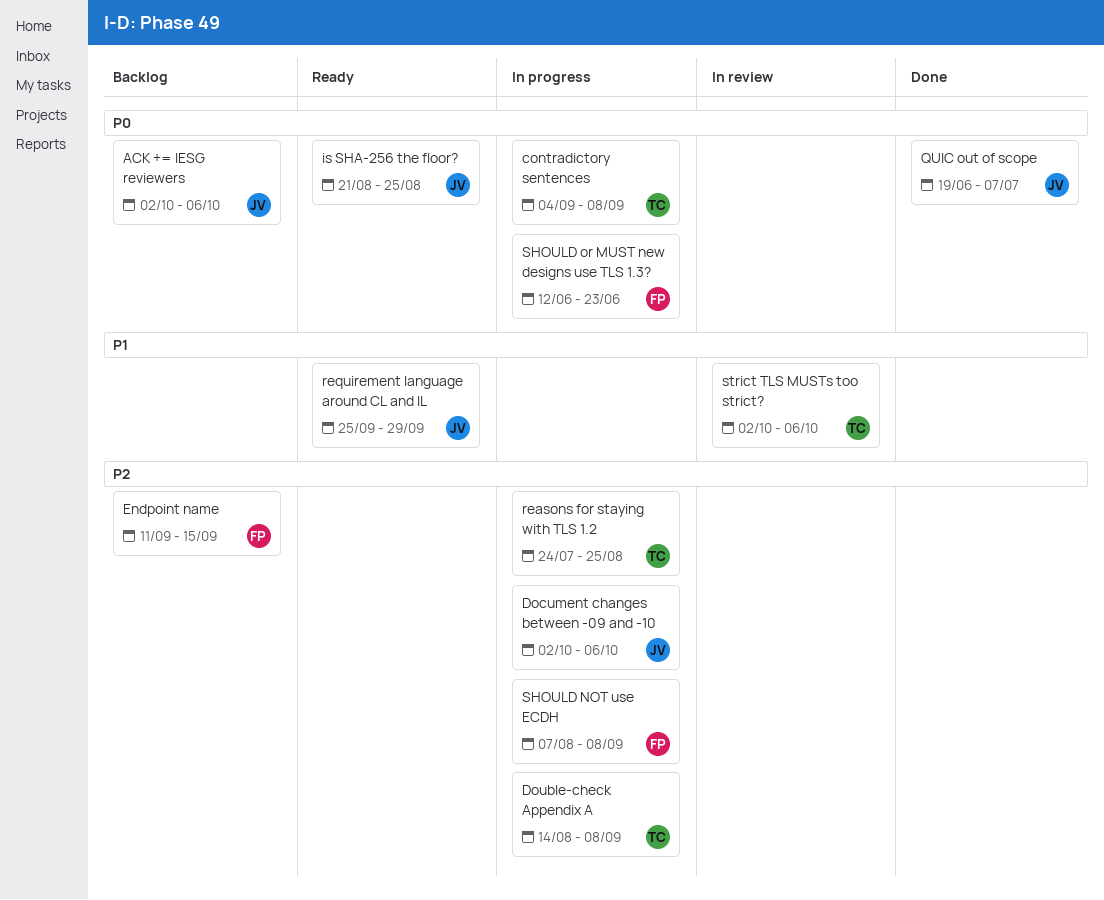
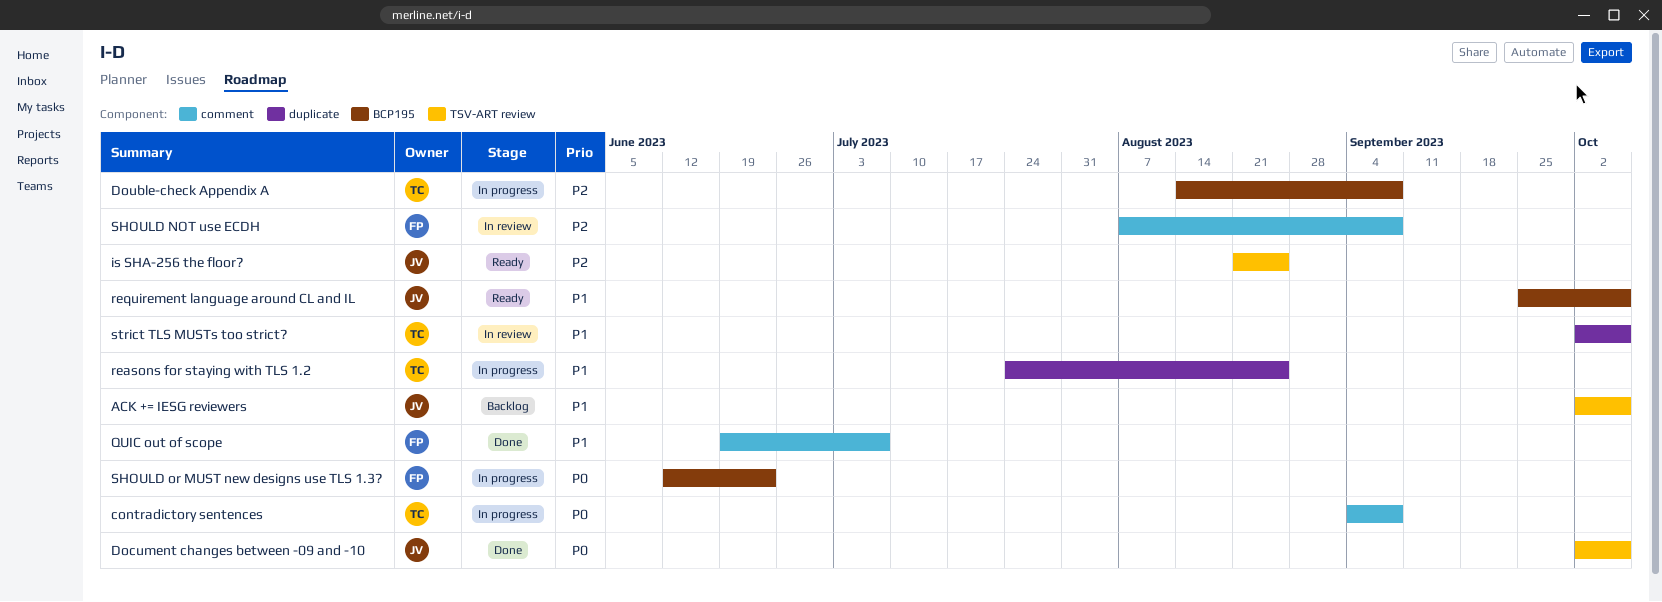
ACK += IESG reviewers, priority: P0 -> P1
Document changes between -09 and -10, status: In progress -> Done
Document changes between -09 and -10, priority: P2 -> P0
Endpoint name: present -> none
is SHA-256 the floor?, priority: P0 -> P2
QUIC out of scope, owner: JV -> FP
QUIC out of scope, priority: P0 -> P1
reasons for staying with TLS 1.2, priority: P2 -> P1
requirement language around CL and IL, due: Sep 29 -> Oct 6
SHOULD NOT use ECDH, status: In progress -> In review

